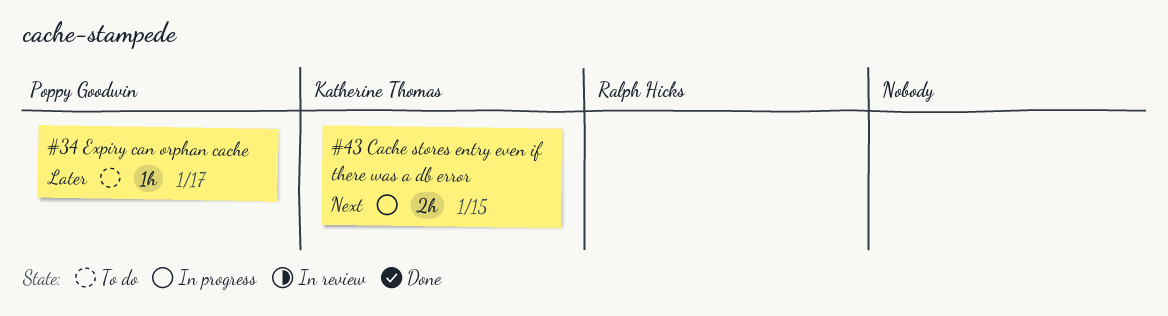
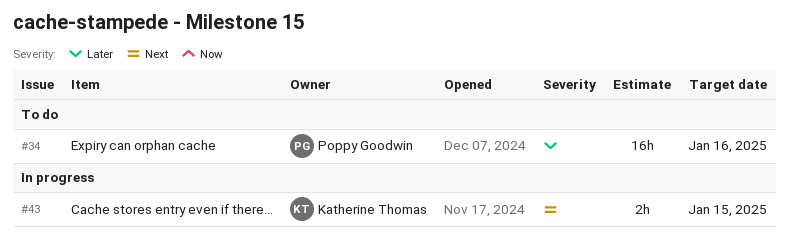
#34, estimate: 1h -> 16h
#34, due: Jan 17 -> Jan 16

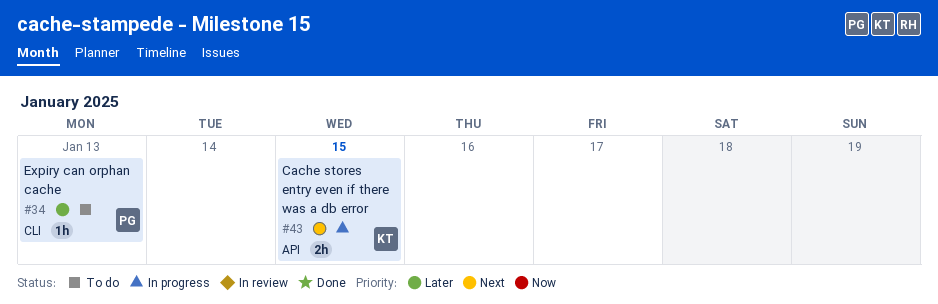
#34, estimate: 16h -> 1h
#34, due: Jan 16 -> Jan 13

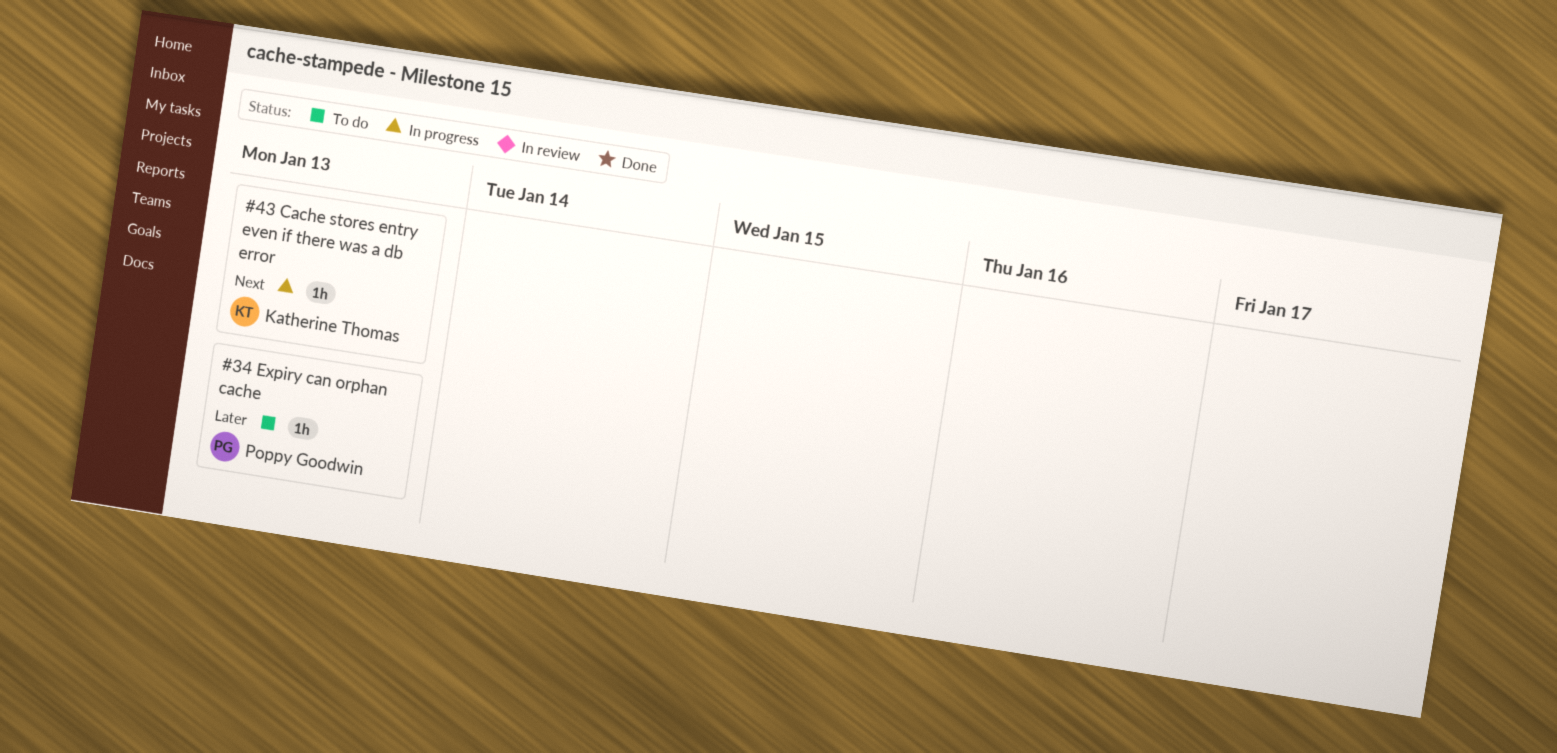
#43, estimate: 2h -> 1h
#43, due: Jan 15 -> Jan 13

